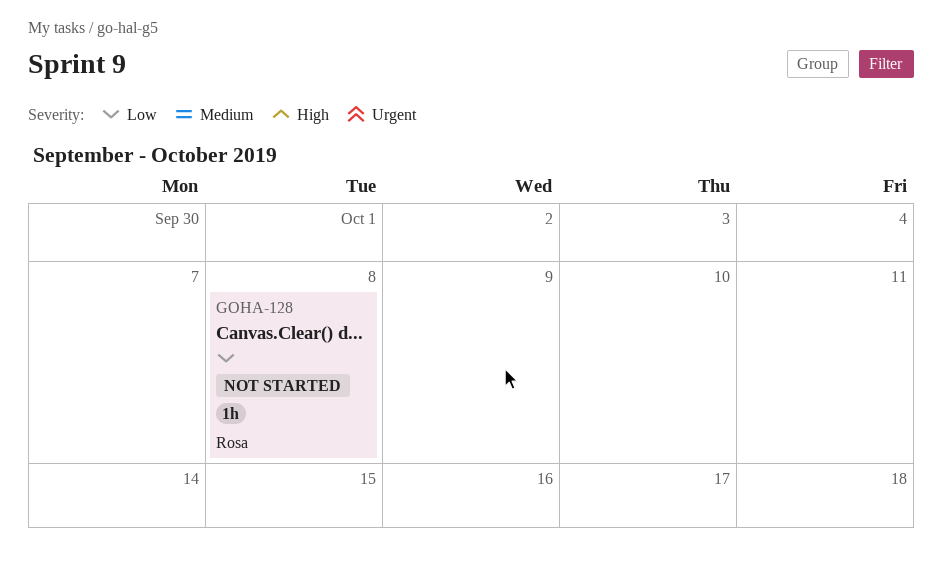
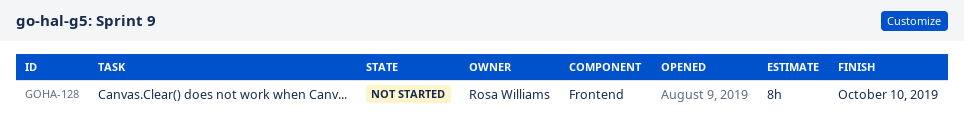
GOHA-128, estimate: 1h -> 8h
GOHA-128, due: Oct 8 -> Oct 10

